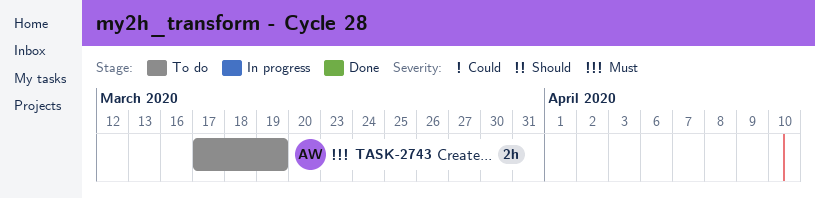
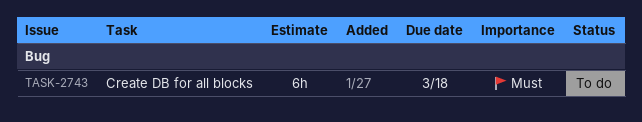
TASK-2743, estimate: 2h -> 6h
TASK-2743, due: Mar 19 -> Mar 18

